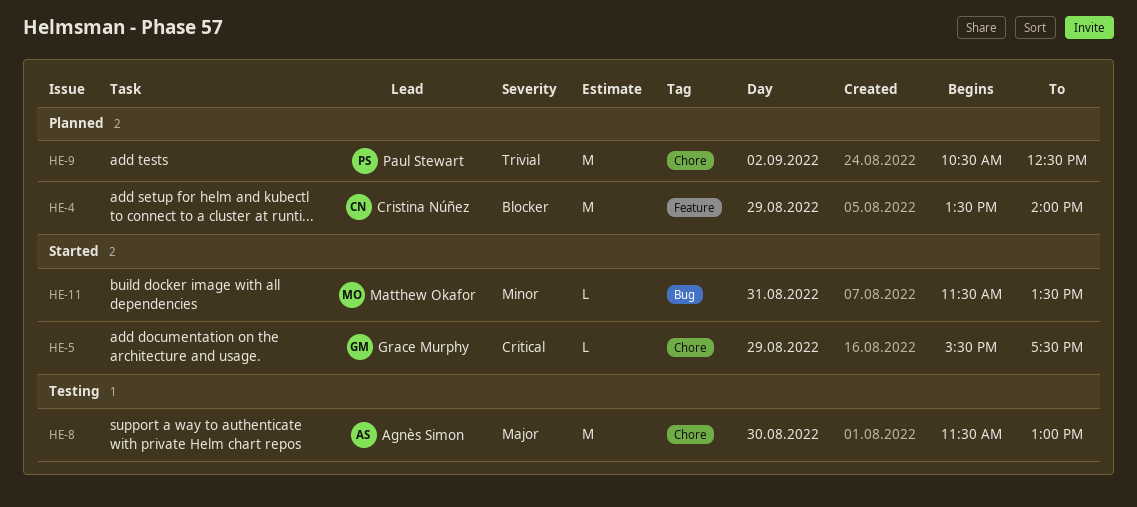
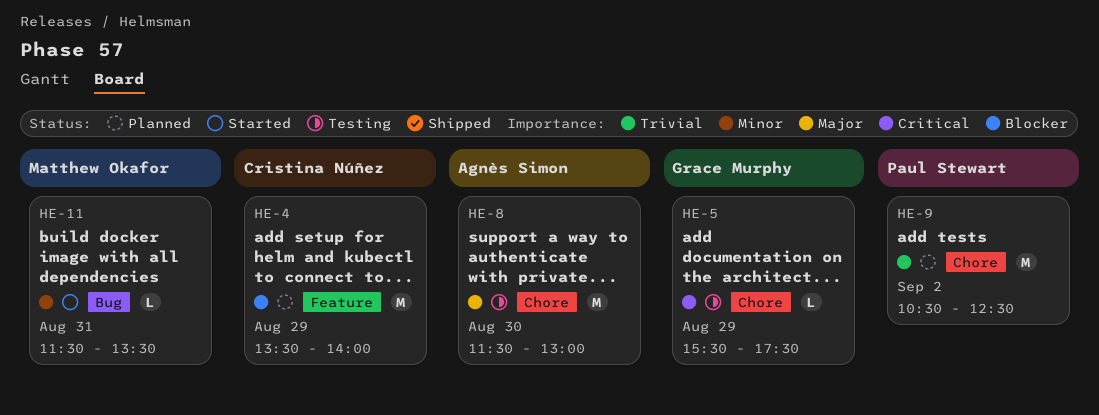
HE-5, status: Started -> Testing

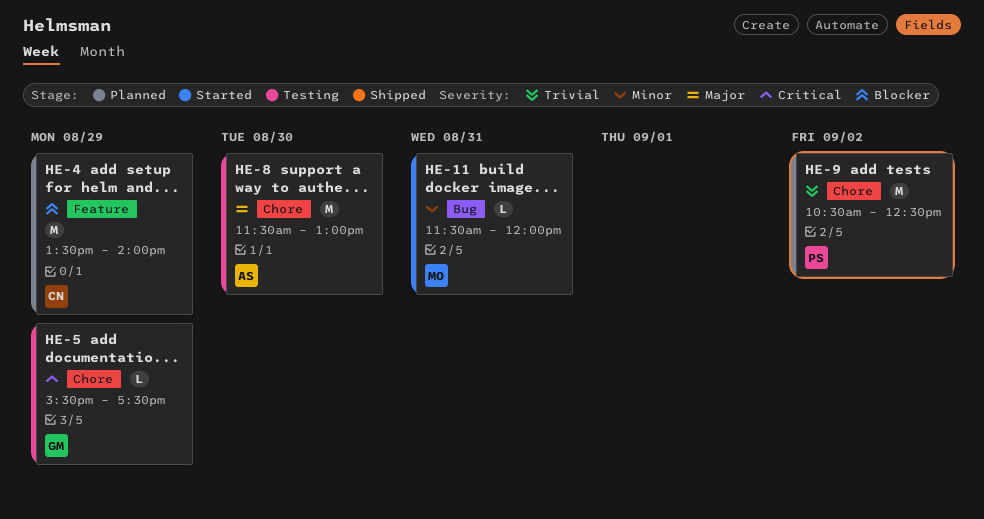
HE-11, ends: 13:30 -> 12:00

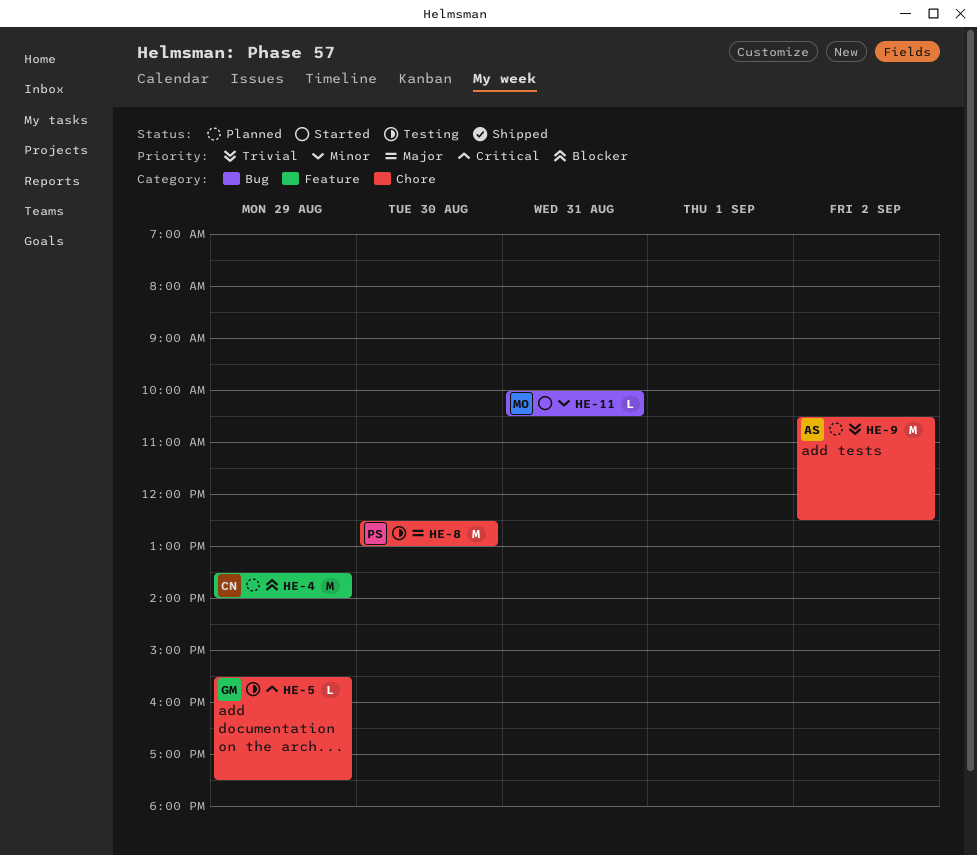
HE-8, owner: AS -> PS
HE-8, begins: 11:30 -> 12:30
HE-9, owner: PS -> AS
HE-11, begins: 11:30 -> 10:00
HE-11, ends: 12:00 -> 10:30

